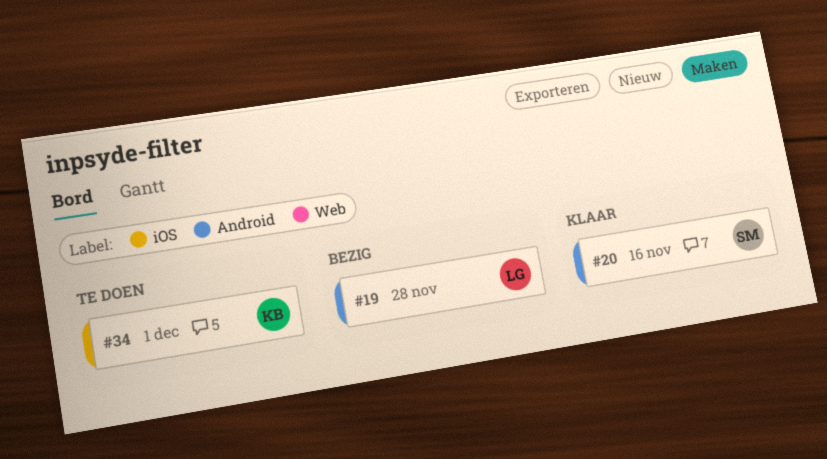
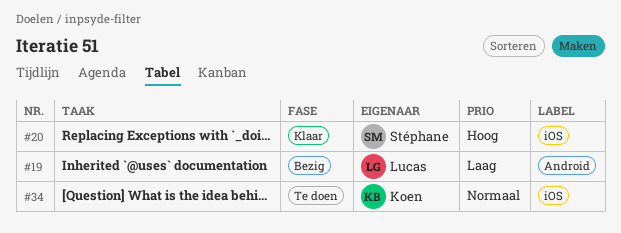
#20, label: Android -> iOS

